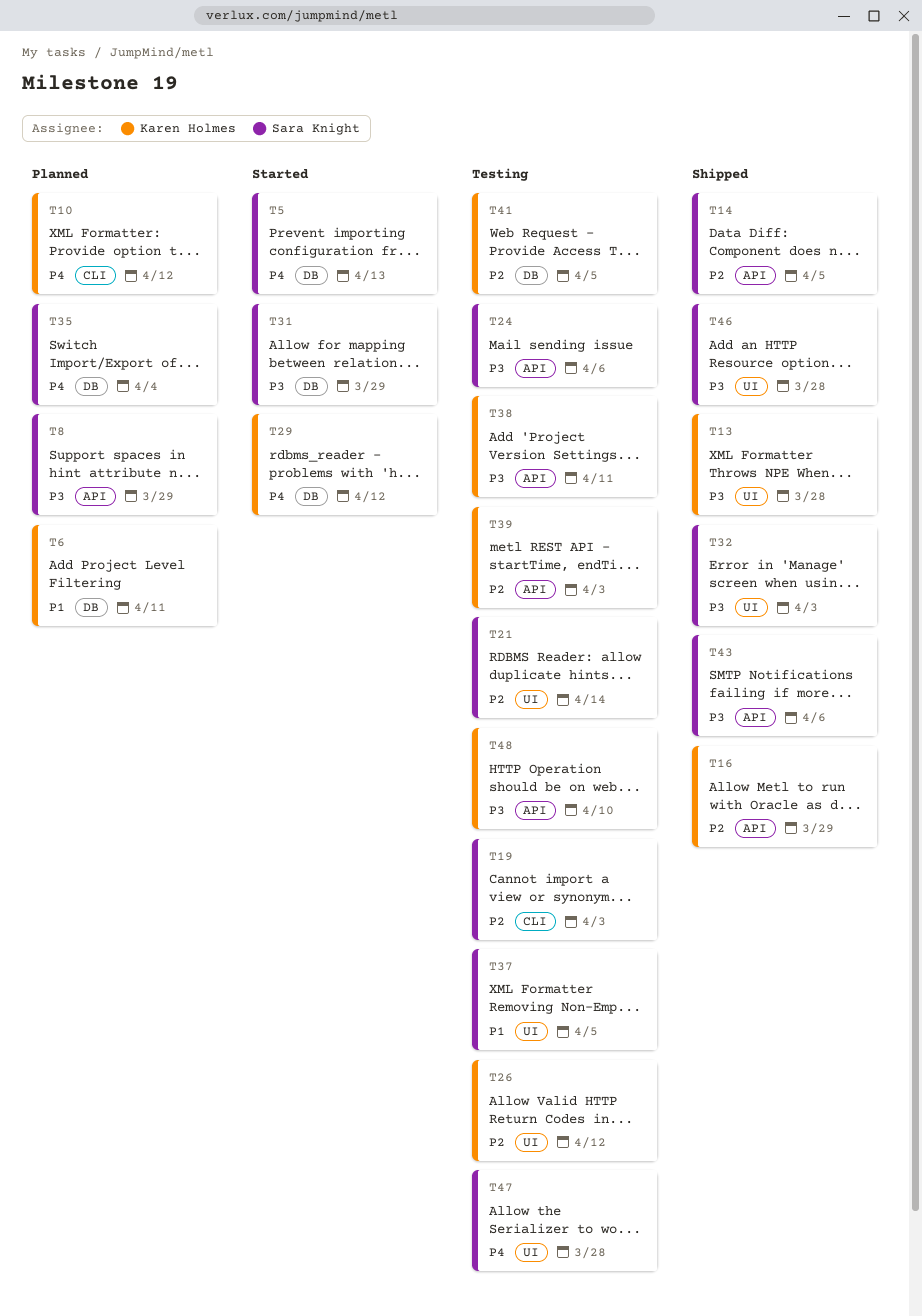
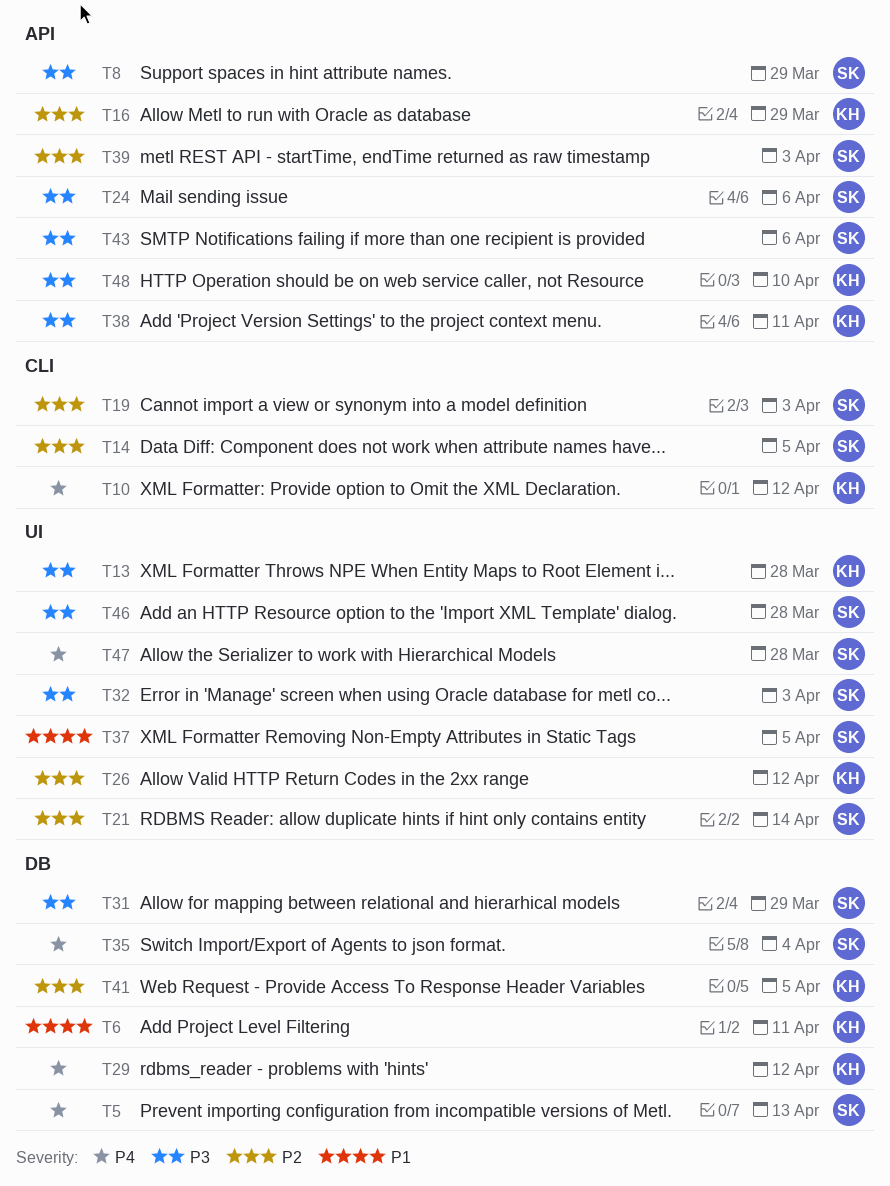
T14, label: API -> CLI
T39, owner: Karen Holmes -> Sara Knight

